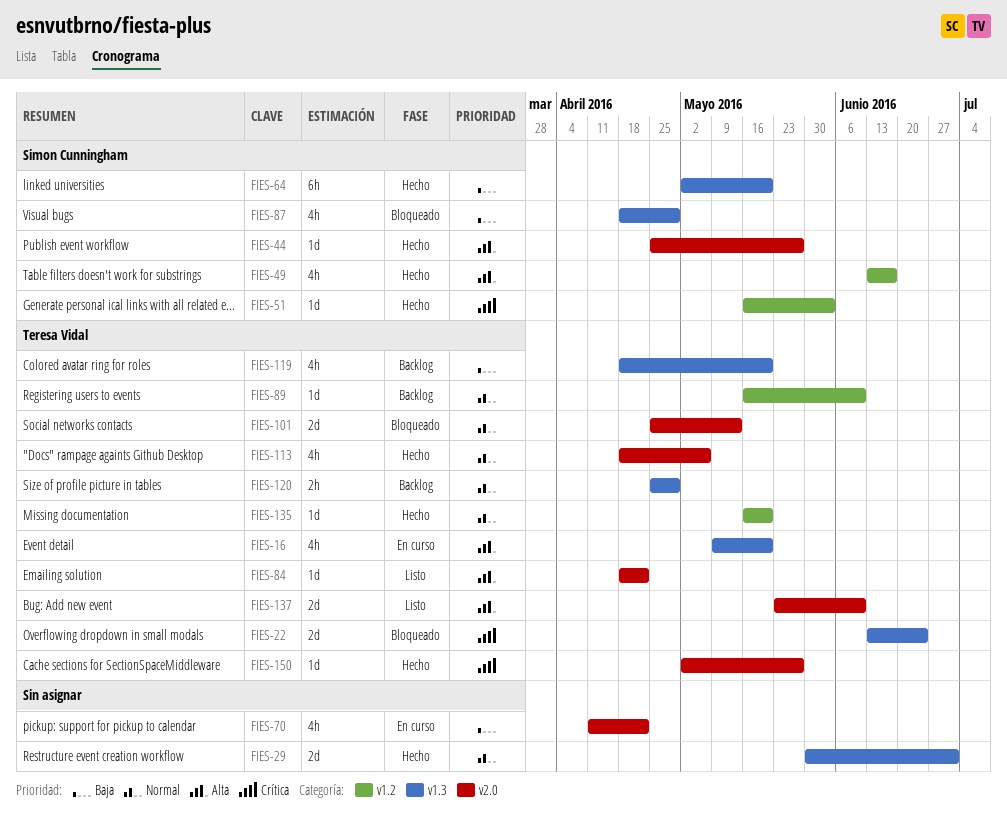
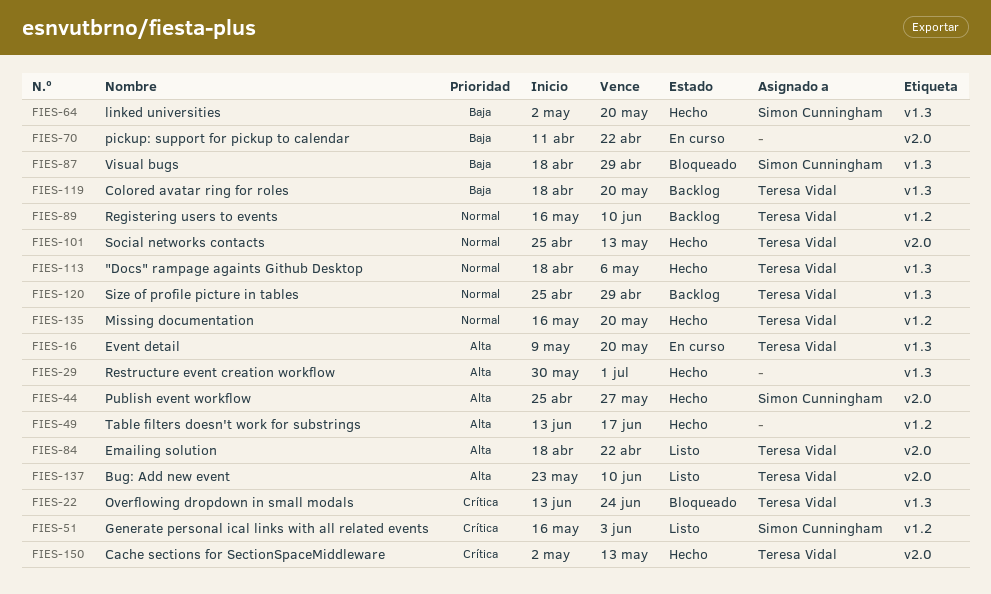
FIES-29, priority: Normal -> Alta
FIES-49, owner: Simon Cunningham -> none
FIES-51, status: Hecho -> Listo
FIES-101, status: Bloqueado -> Hecho
FIES-113, label: v2.0 -> v1.3
FIES-150, due: May 27 -> May 13

